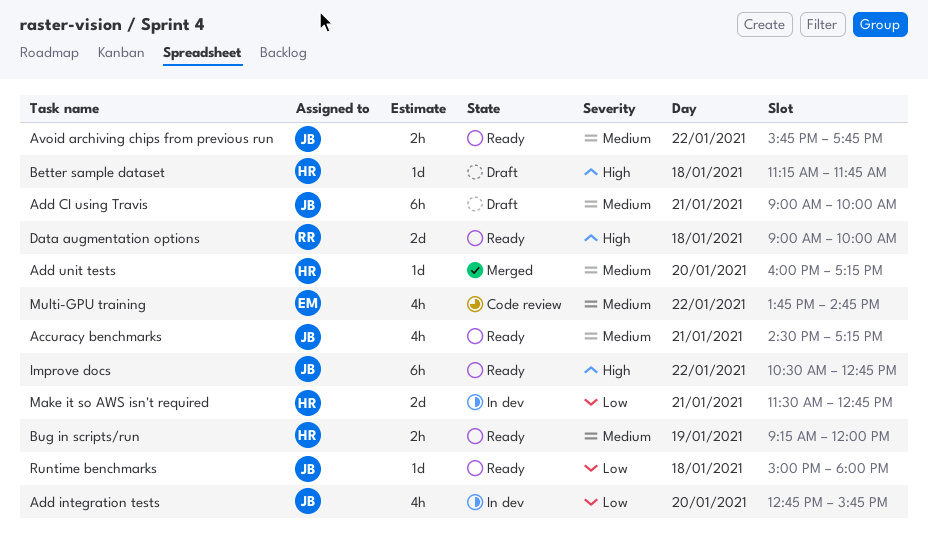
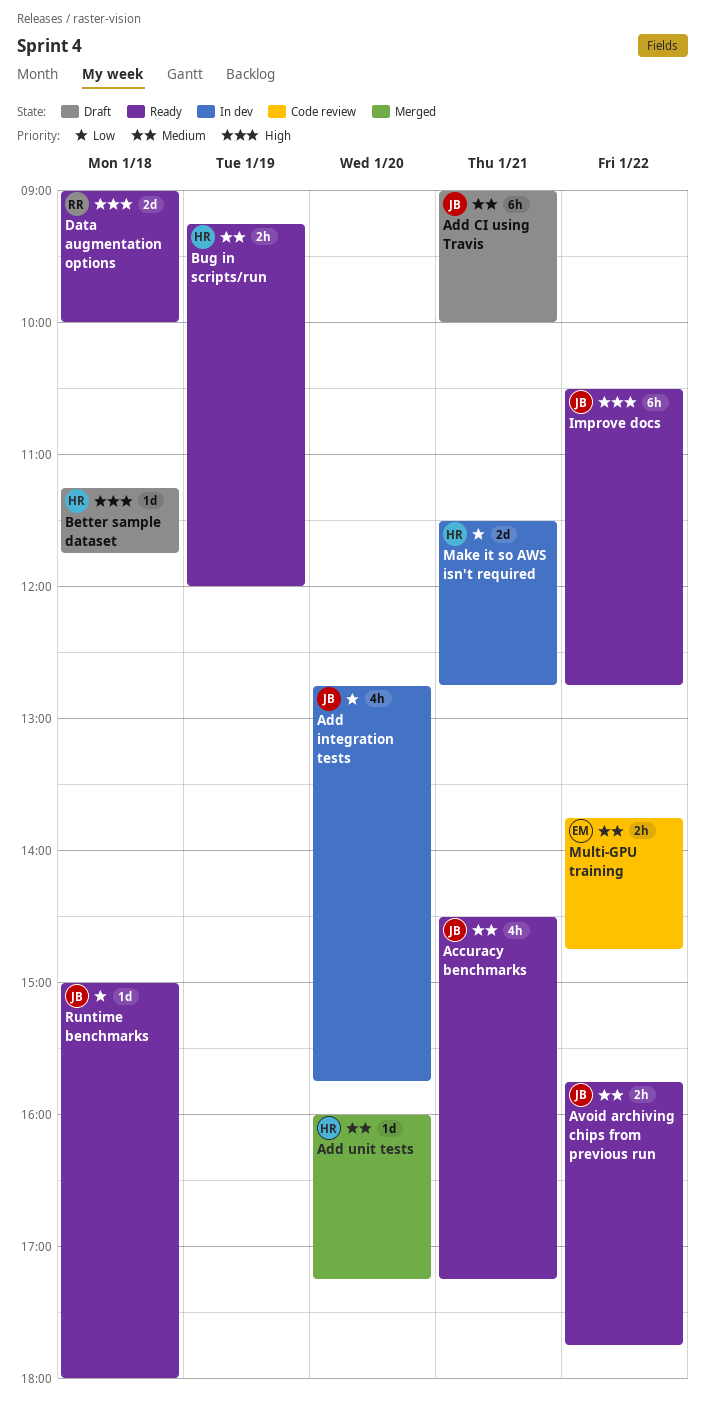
Multi-GPU training, estimate: 4h -> 2h

